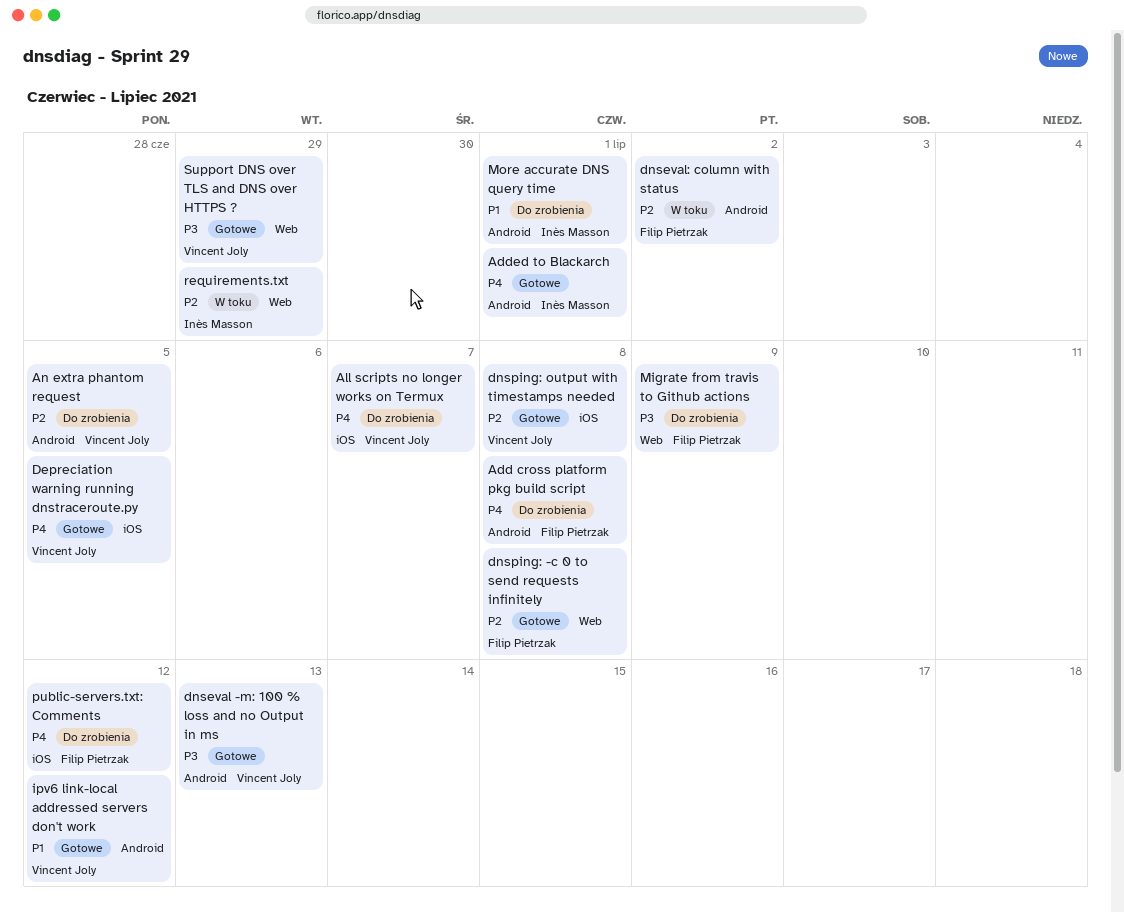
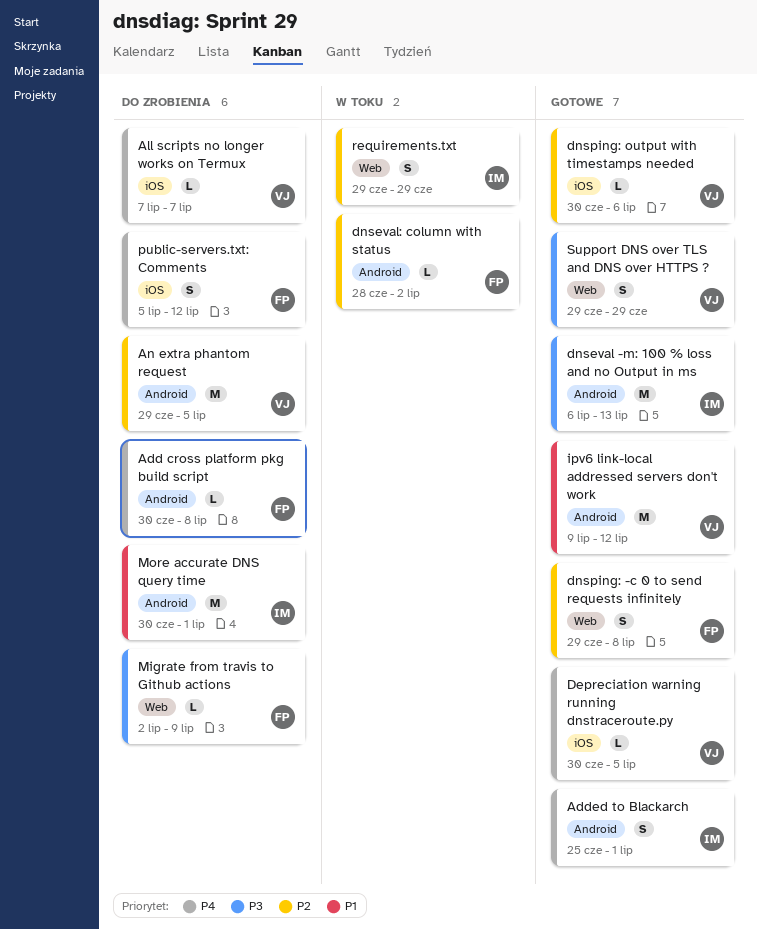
dnseval -m: 100 % loss and no Output in ms, owner: Vincent Joly -> Inès Masson
dnsping: output with timestamps needed, due: Jul 8 -> Jul 6

